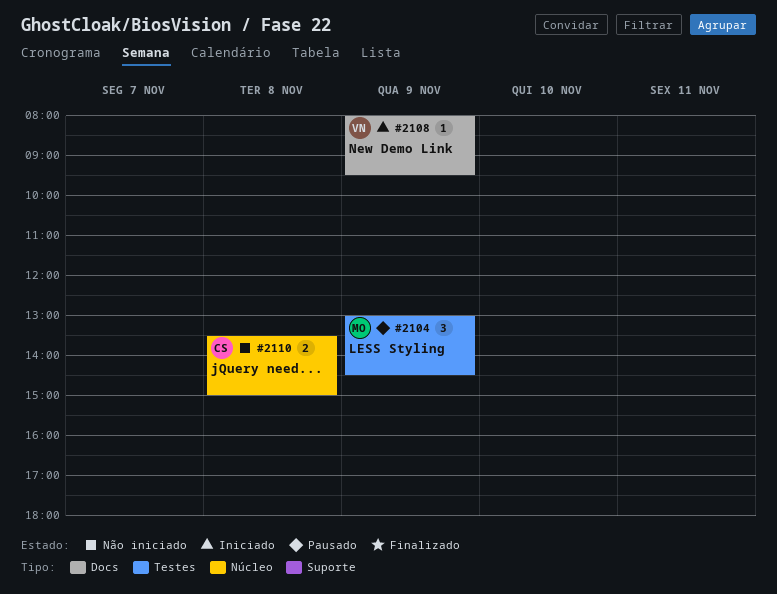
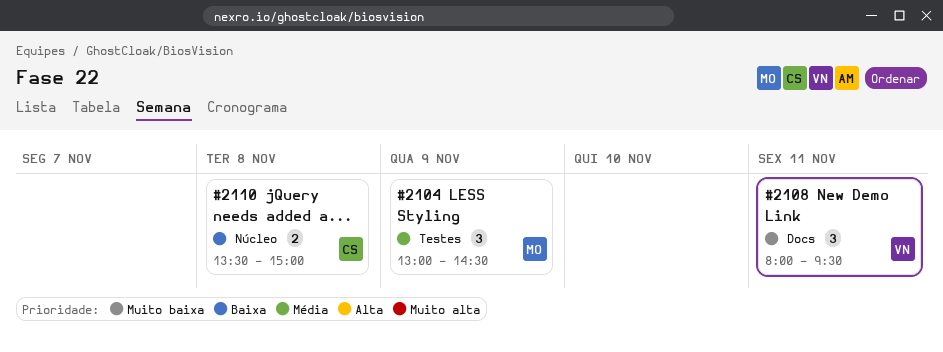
#2108, estimate: 1 -> 3
#2108, day: Nov 9 -> Nov 11

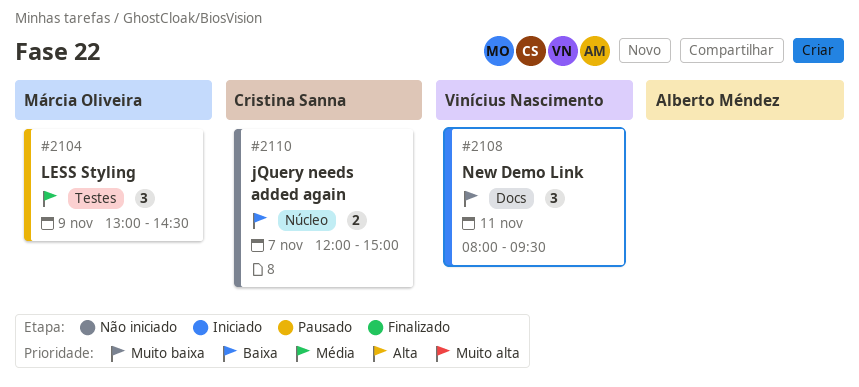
#2110, day: Nov 8 -> Nov 7
#2110, begins: 13:30 -> 12:00

